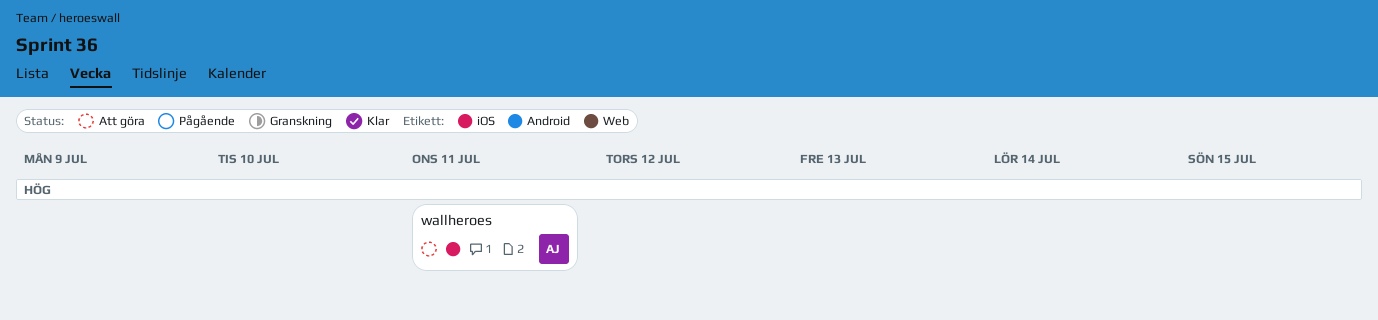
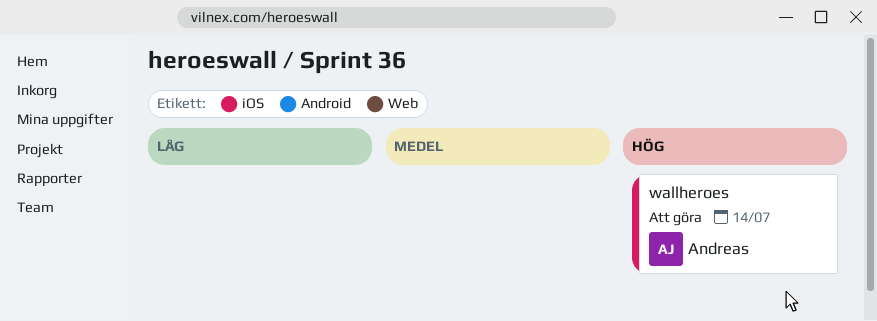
wallheroes, due: Jul 11 -> Jul 14

